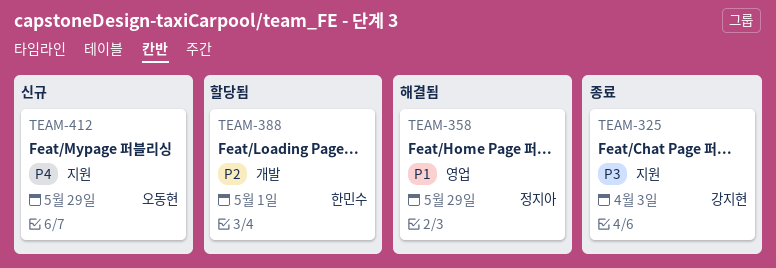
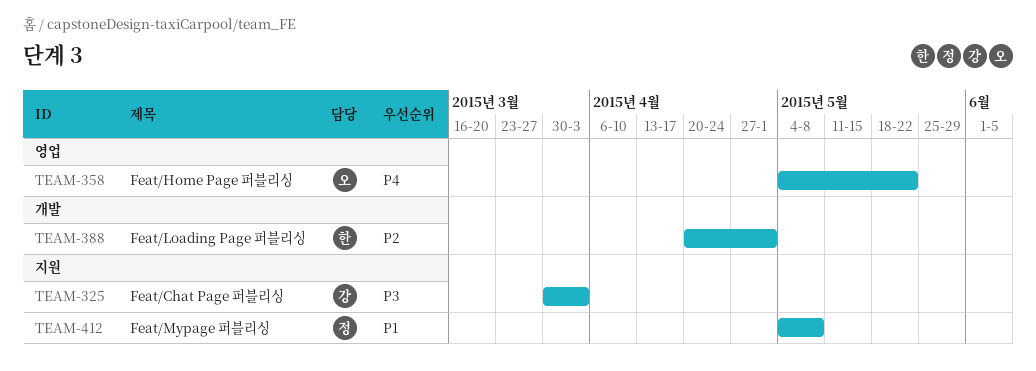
TEAM-358, owner: 정지아 -> 오동현
TEAM-358, priority: P1 -> P4
TEAM-358, due: May 29 -> May 22
TEAM-412, owner: 오동현 -> 정지아
TEAM-412, priority: P4 -> P1
TEAM-412, due: May 29 -> May 8

